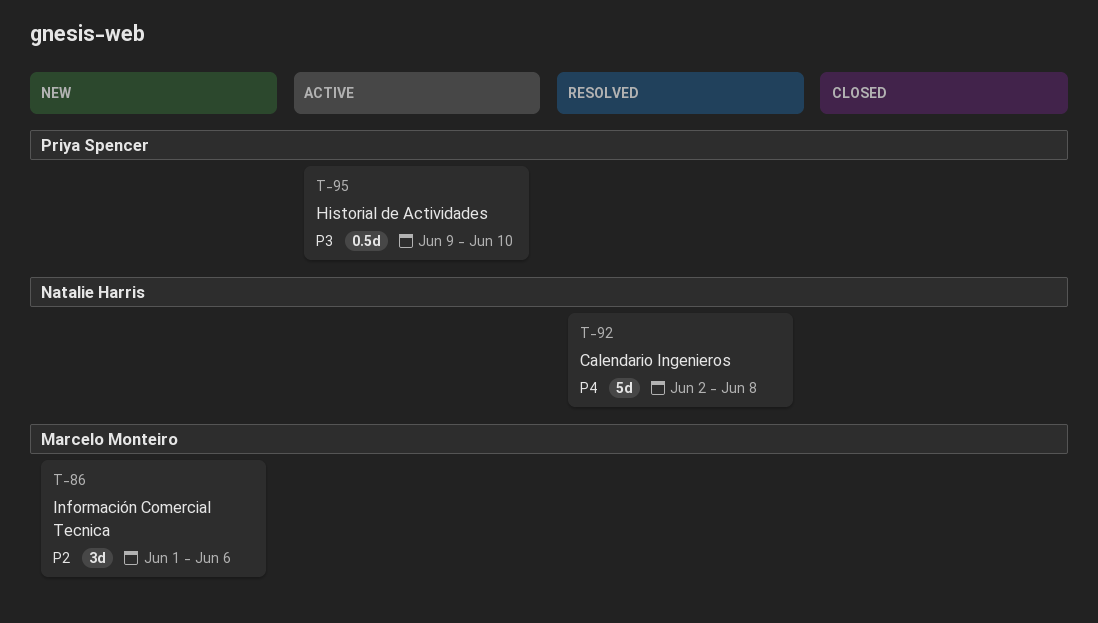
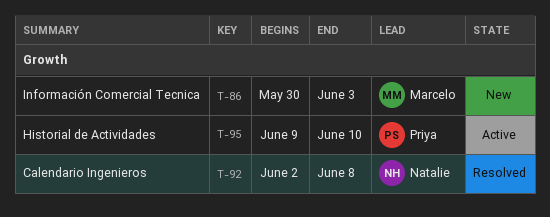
T-86, start: Jun 1 -> May 30
T-86, due: Jun 6 -> Jun 3

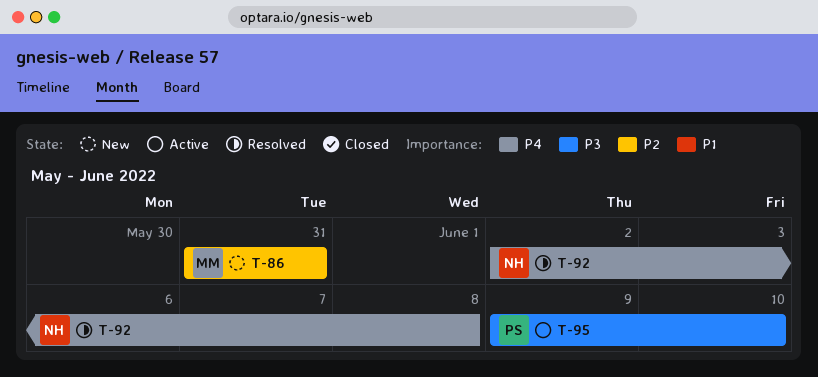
T-86, start: May 30 -> May 31
T-86, due: Jun 3 -> May 31

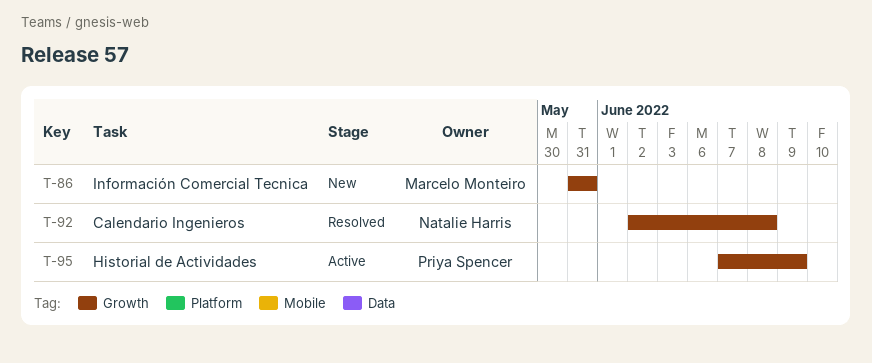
T-95, start: Jun 9 -> Jun 7
T-95, due: Jun 10 -> Jun 9

